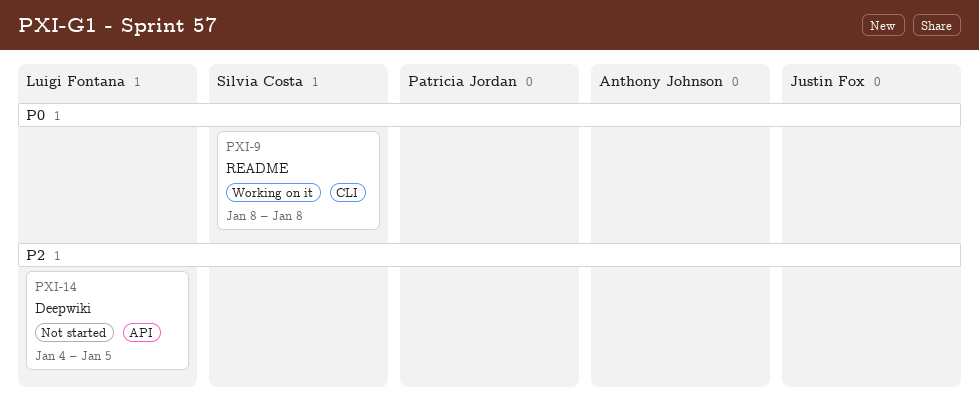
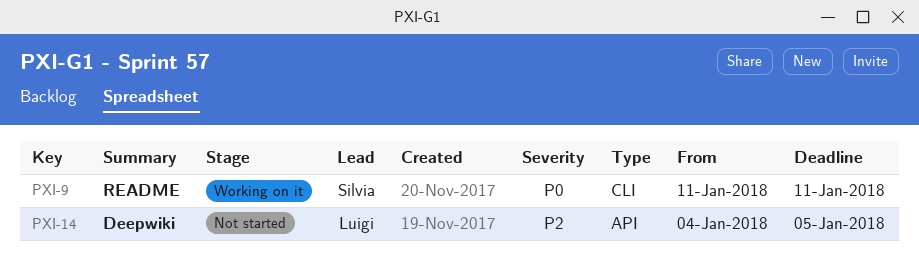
PXI-9, start: Jan 8 -> Jan 11
PXI-9, due: Jan 8 -> Jan 11

